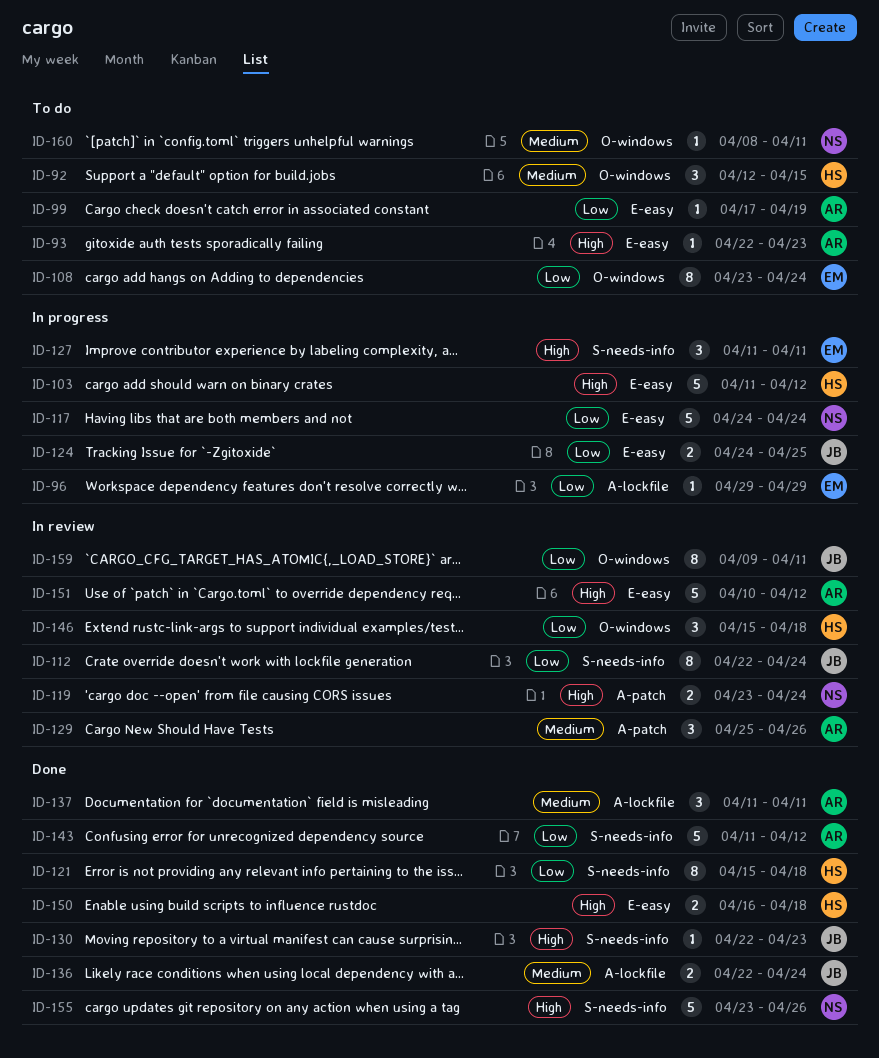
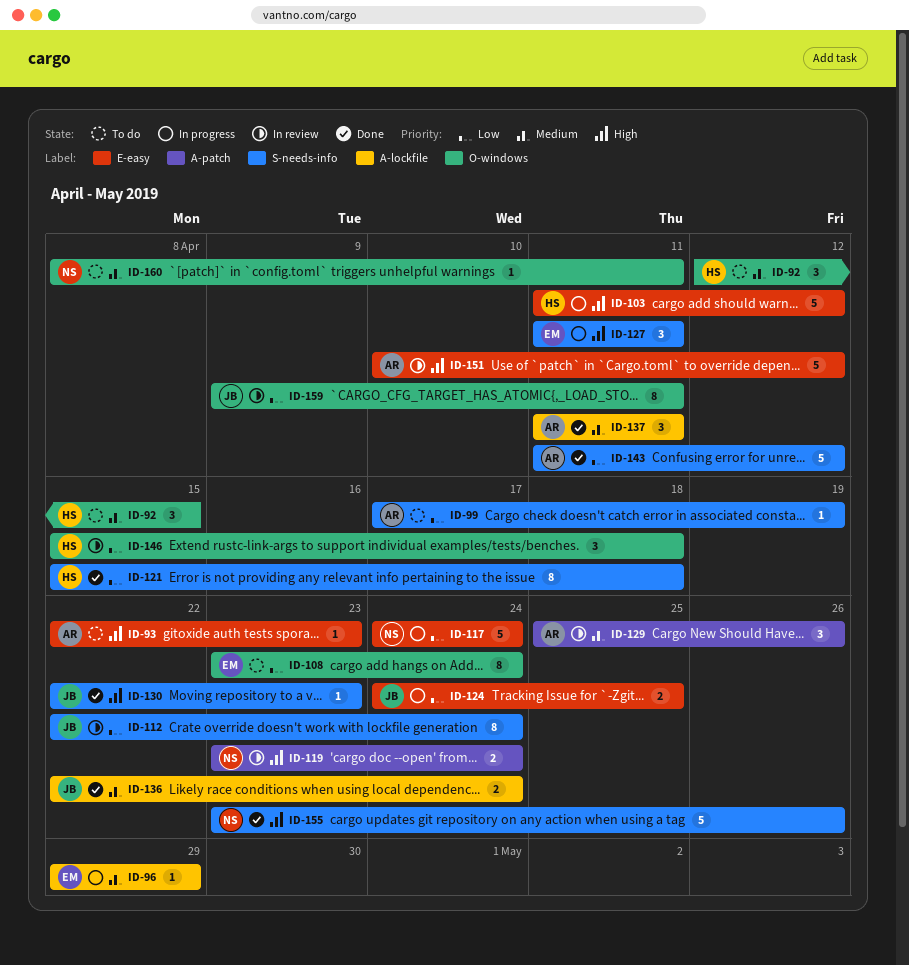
ID-96, priority: Low -> Medium
ID-99, label: E-easy -> S-needs-info
ID-150: present -> none

